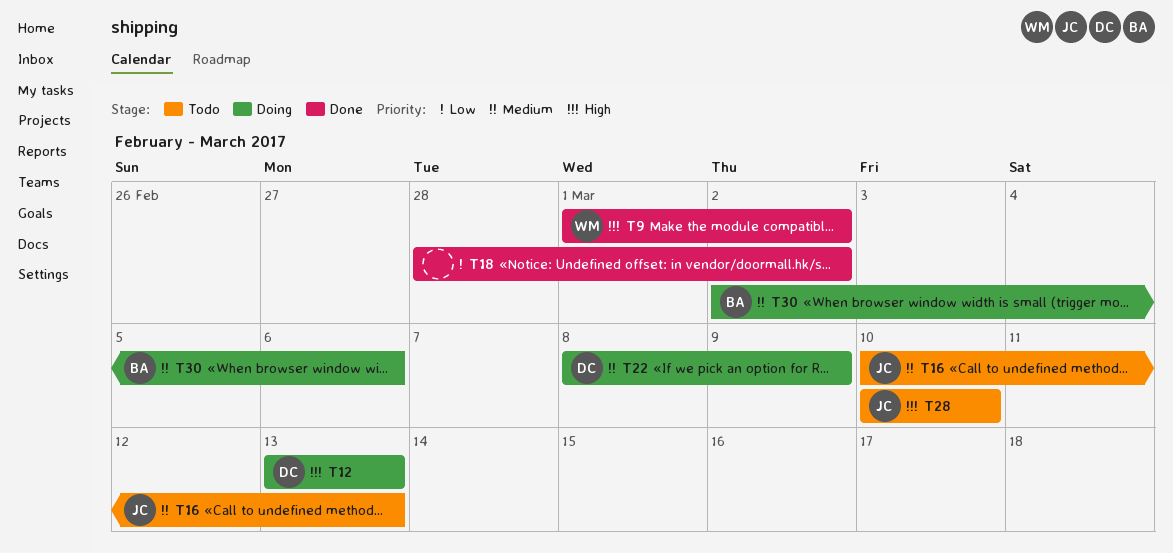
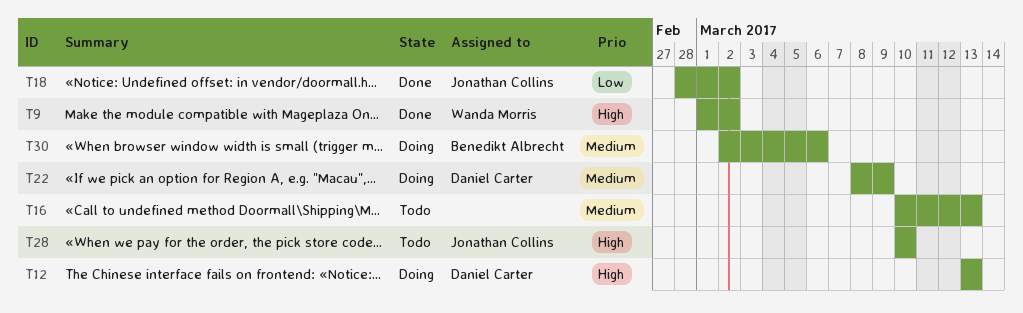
T16, owner: Jonathan Collins -> none
T18, owner: none -> Jonathan Collins

